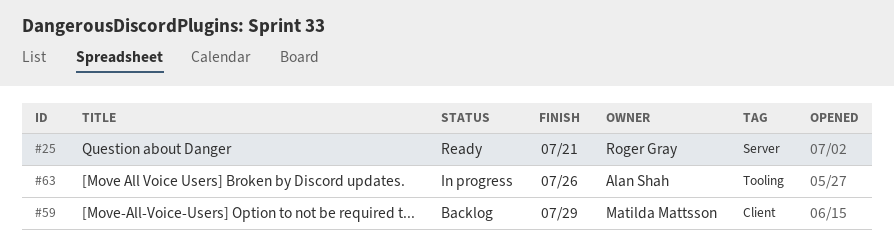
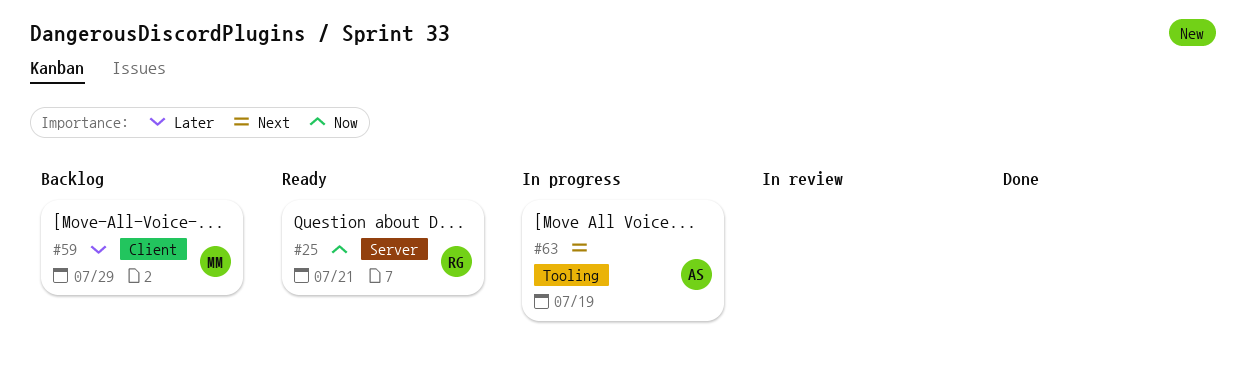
#63, due: Jul 26 -> Jul 19

